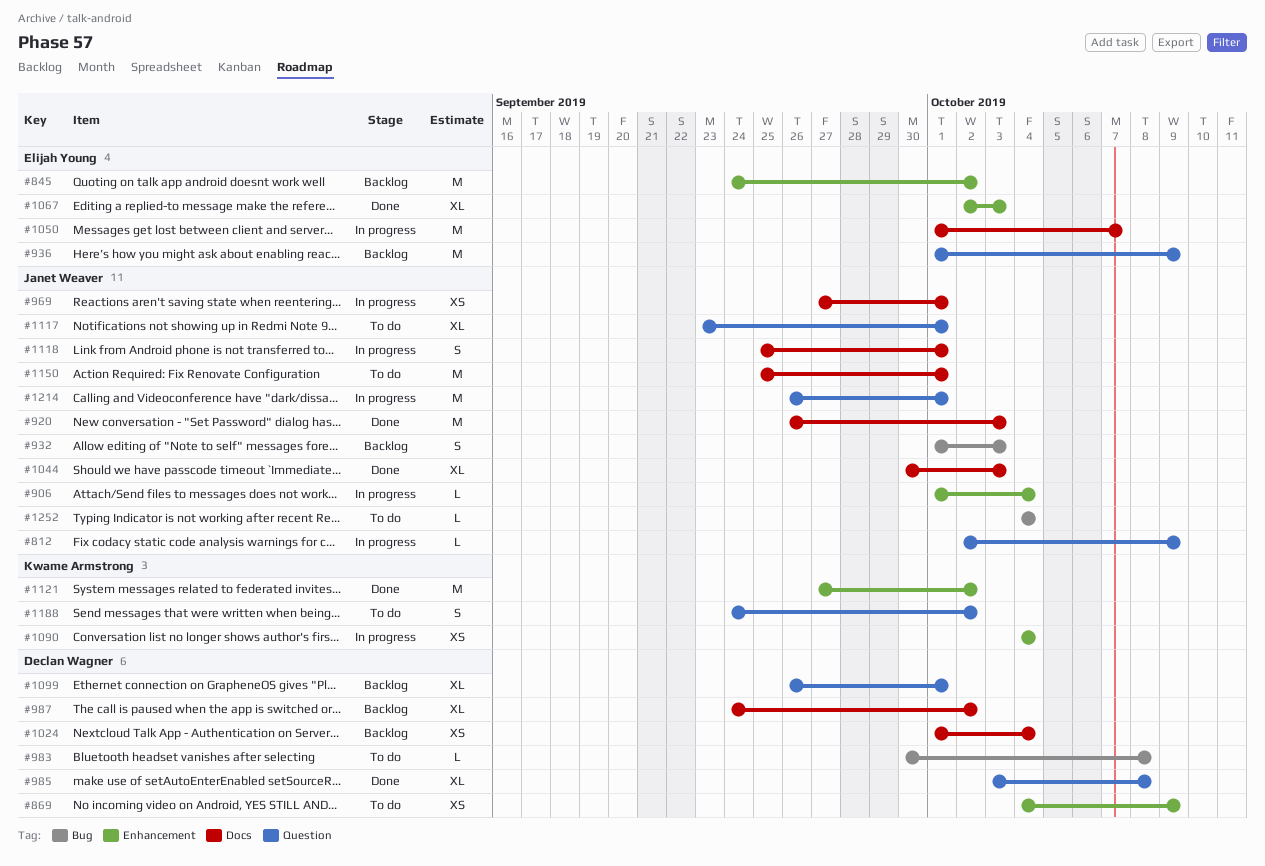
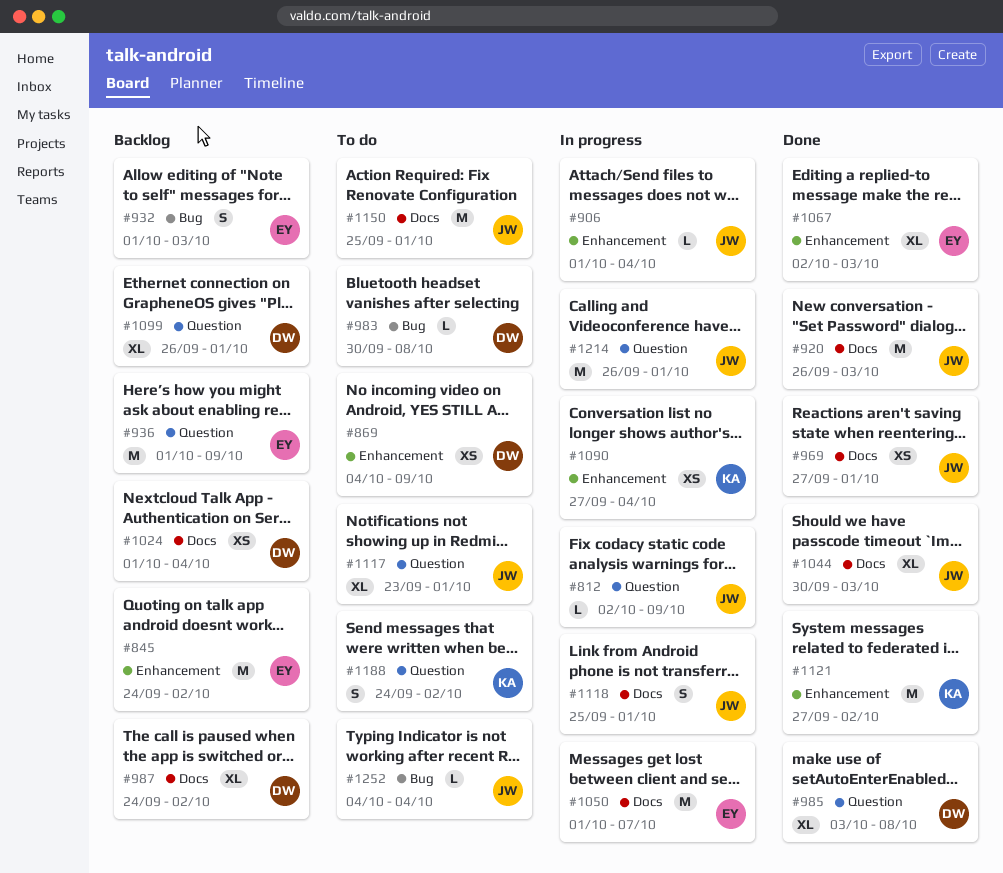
#932, owner: Janet Weaver -> Elijah Young
#969, status: In progress -> Done
#1090, start: Oct 4 -> Sep 27

